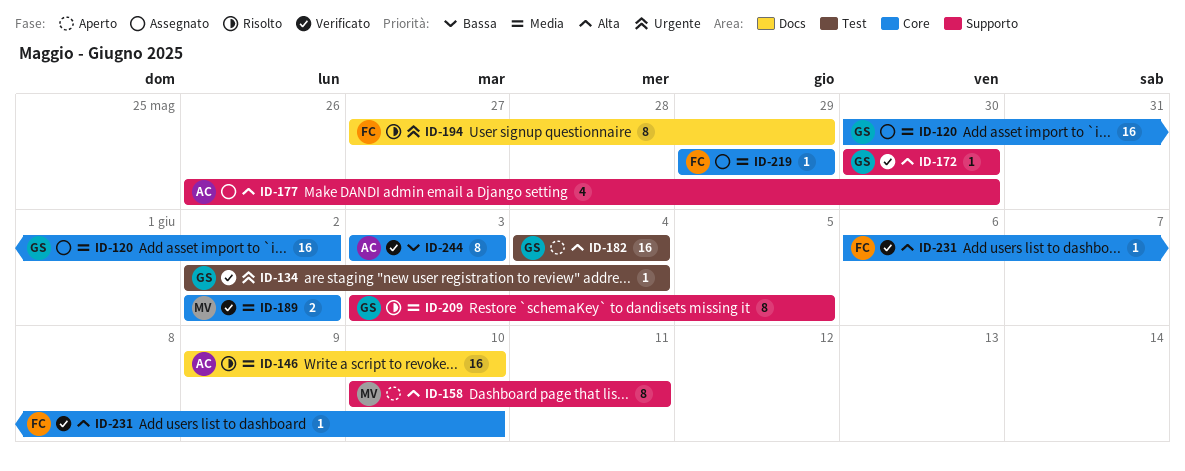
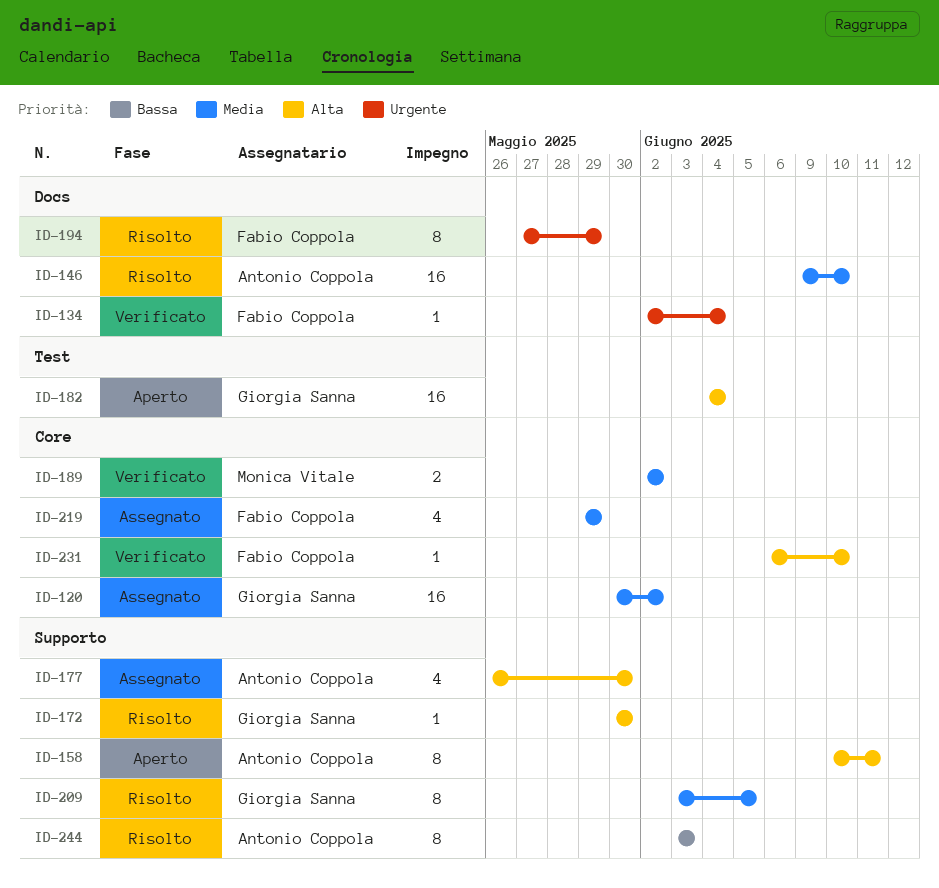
ID-134, owner: Giorgia Sanna -> Fabio Coppola
ID-134, label: Test -> Docs
ID-158, owner: Monica Vitale -> Antonio Coppola
ID-172, status: Verificato -> Risolto
ID-219, estimate: 1 -> 4
ID-244, status: Verificato -> Risolto
ID-244, label: Core -> Supporto

